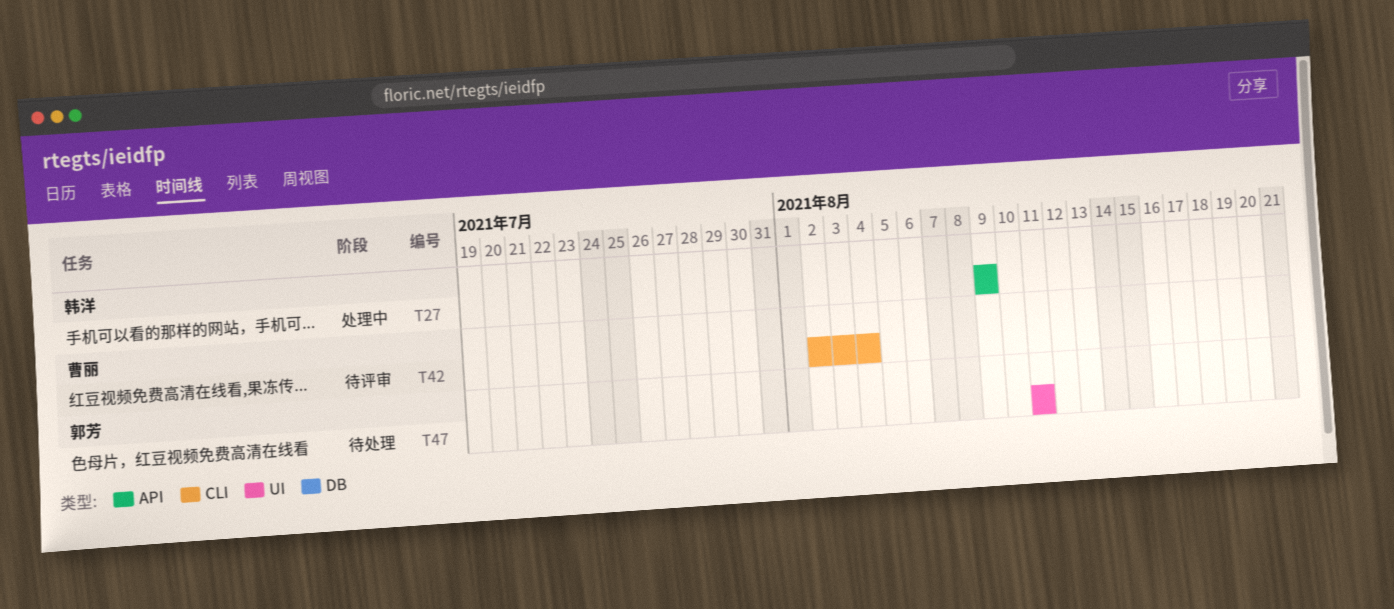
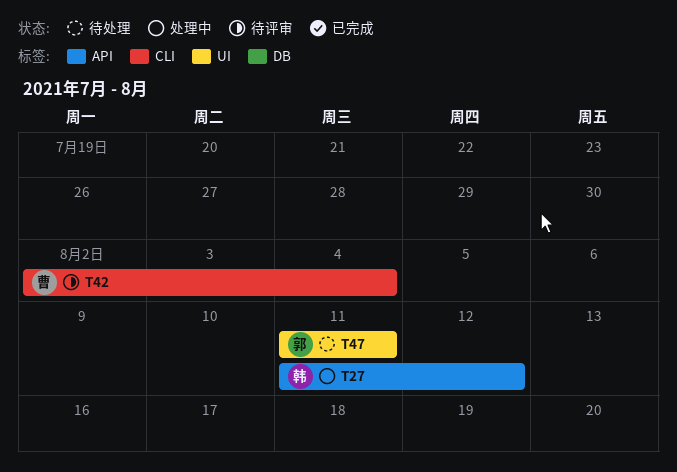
T27, start: Aug 9 -> Aug 11
T27, due: Aug 9 -> Aug 12

